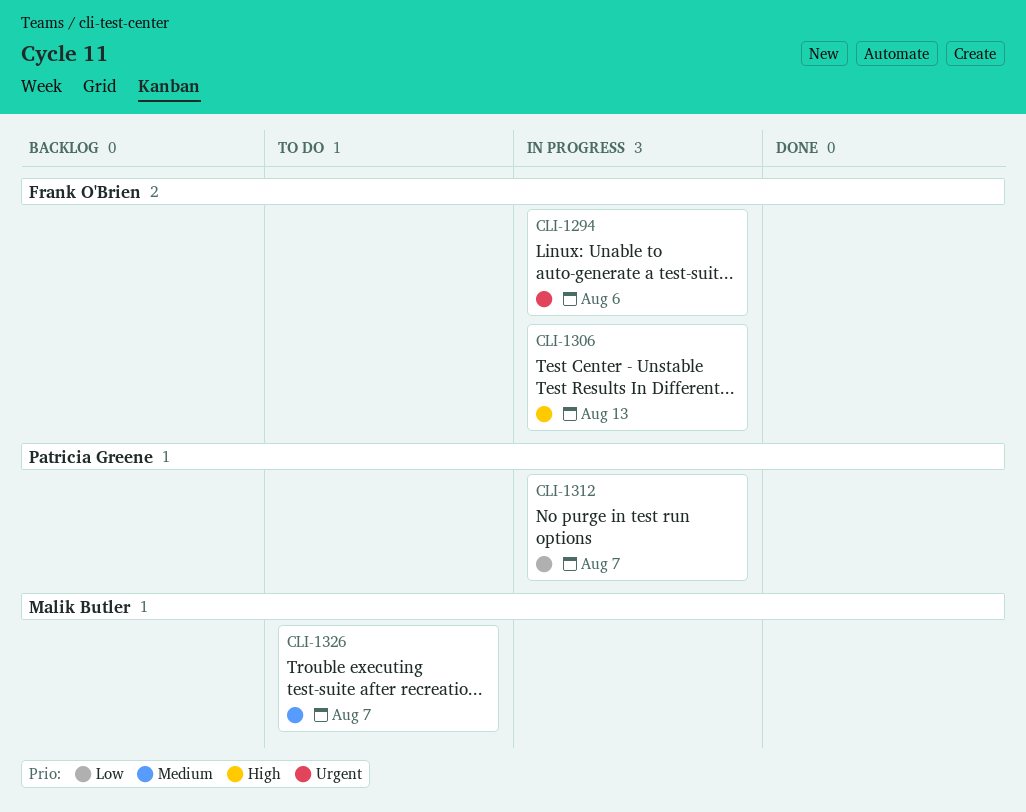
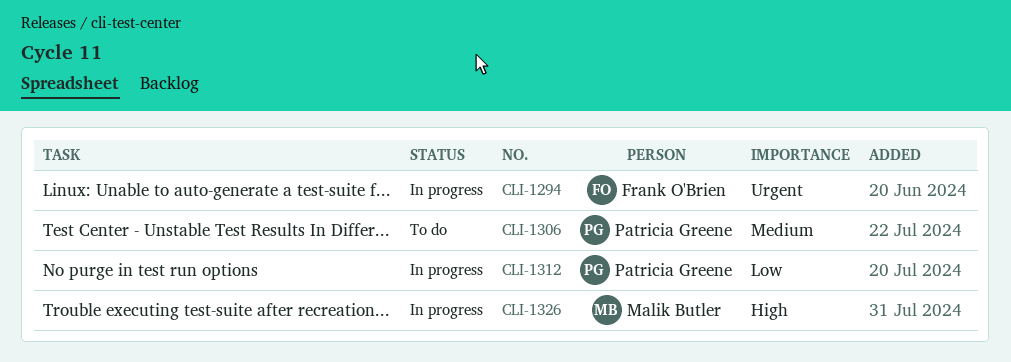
CLI-1306, status: In progress -> To do
CLI-1306, owner: Frank O'Brien -> Patricia Greene
CLI-1306, priority: High -> Medium
CLI-1326, status: To do -> In progress
CLI-1326, priority: Medium -> High

